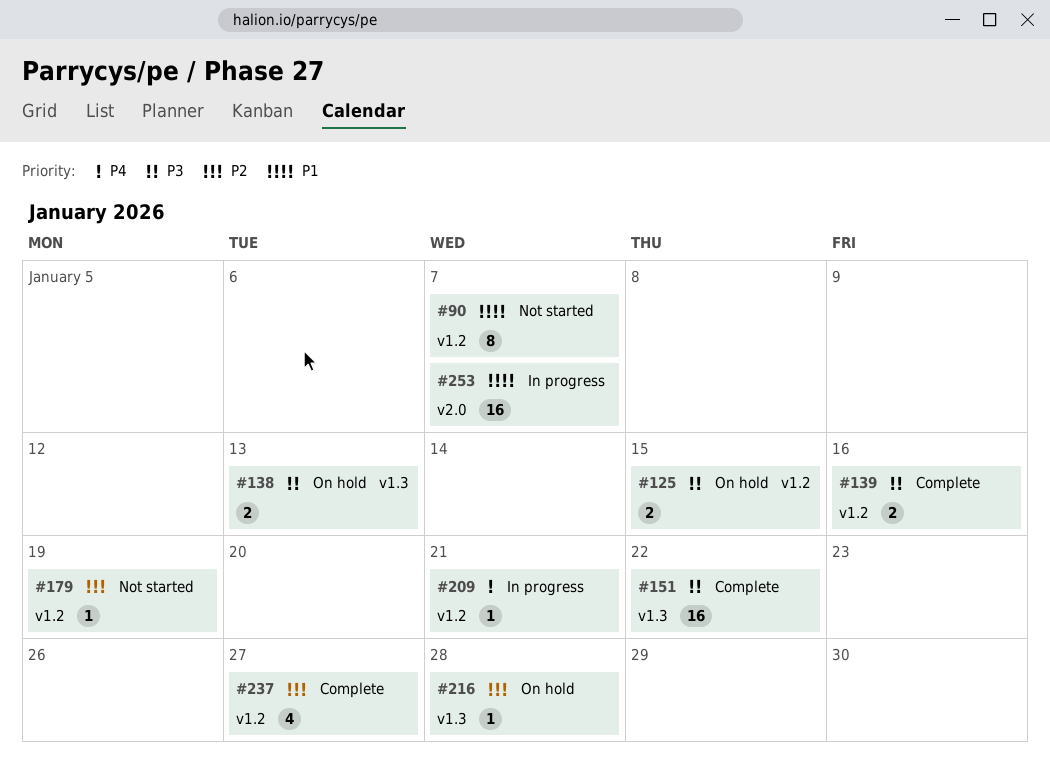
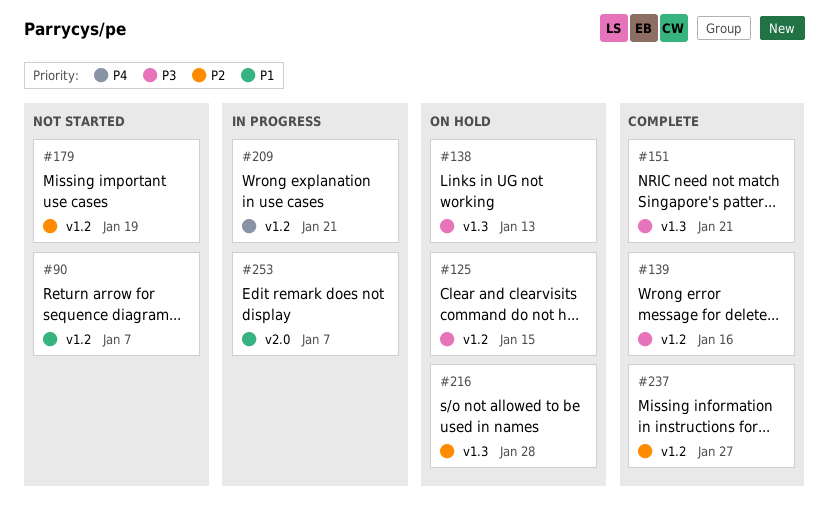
#151, due: Jan 22 -> Jan 21

